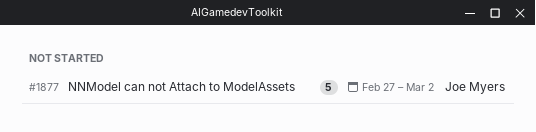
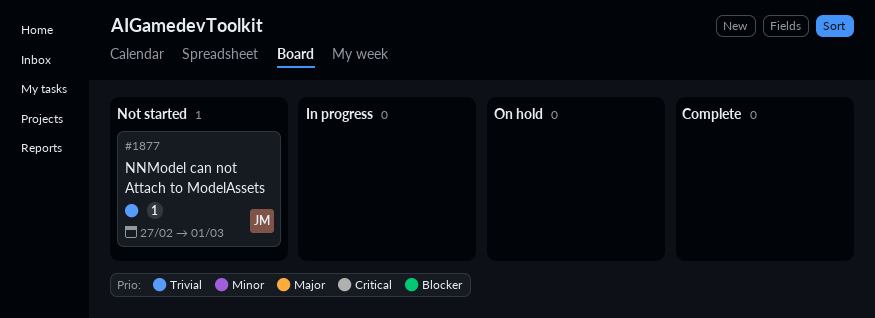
#1877, estimate: 5 -> 1
#1877, due: Mar 2 -> Mar 1

